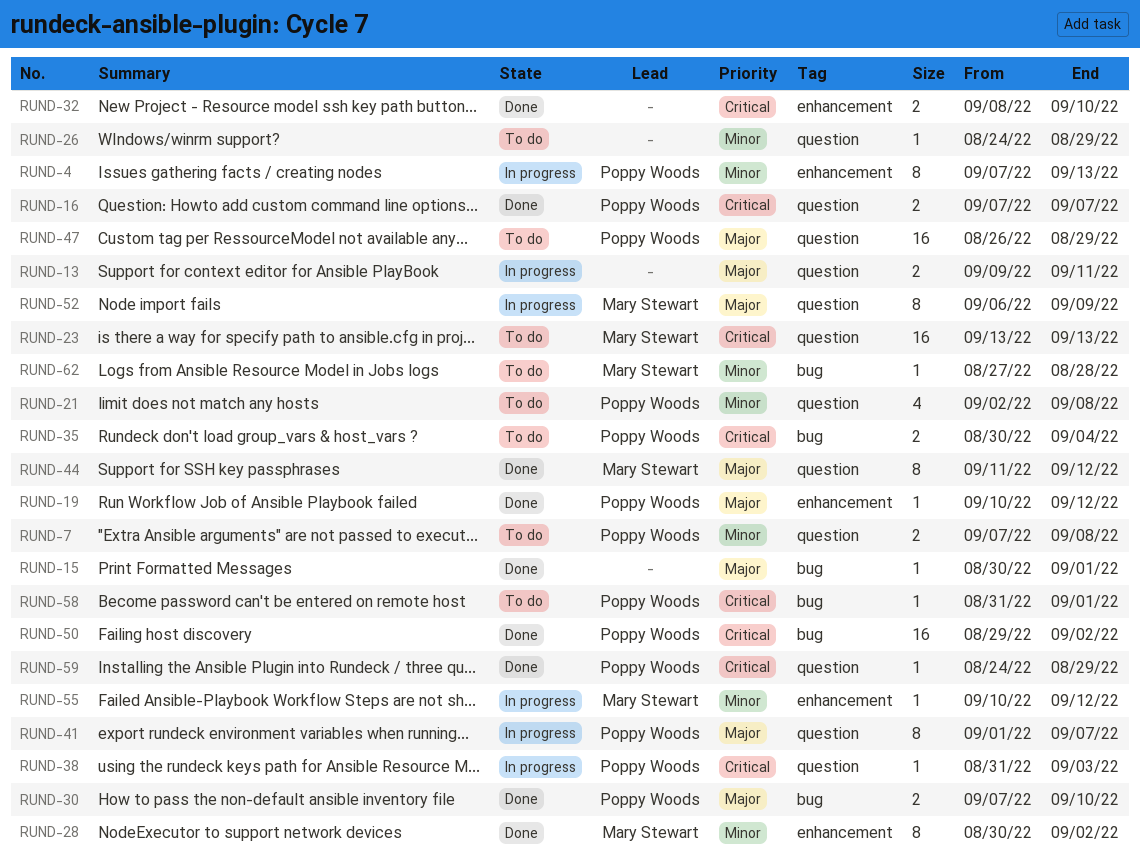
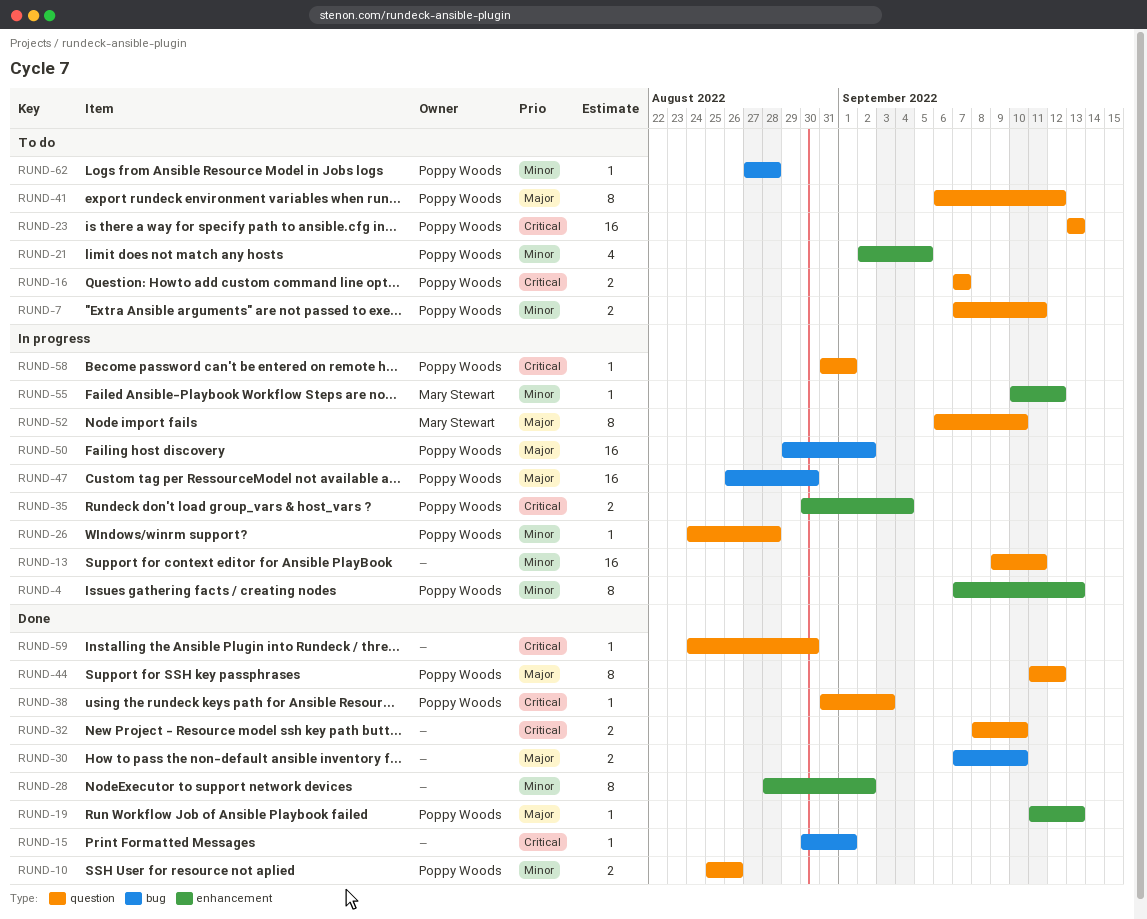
RUND-7, due: Sep 8 -> Sep 11
RUND-10: none -> present
RUND-13, priority: Major -> Minor
RUND-13, estimate: 2 -> 16
RUND-15, priority: Major -> Critical
RUND-16, status: Done -> To do
RUND-19, start: Sep 10 -> Sep 11
RUND-19, due: Sep 12 -> Sep 13
RUND-21, label: question -> enhancement
RUND-21, due: Sep 8 -> Sep 5
RUND-23, owner: Mary Stewart -> Poppy Woods
RUND-26, status: To do -> In progress
RUND-26, owner: none -> Poppy Woods
RUND-26, due: Aug 29 -> Aug 28
RUND-28, owner: Mary Stewart -> none
RUND-28, start: Aug 30 -> Aug 28
RUND-30, owner: Poppy Woods -> none
RUND-32, label: enhancement -> question
RUND-35, status: To do -> In progress
RUND-35, label: bug -> enhancement
RUND-38, status: In progress -> Done
RUND-41, status: In progress -> To do
RUND-41, start: Sep 1 -> Sep 6
RUND-41, due: Sep 7 -> Sep 12
RUND-44, owner: Mary Stewart -> Poppy Woods
RUND-47, status: To do -> In progress
RUND-47, label: question -> bug
RUND-47, due: Aug 29 -> Aug 30
RUND-50, status: Done -> In progress
RUND-50, priority: Critical -> Major
RUND-52, due: Sep 9 -> Sep 10
RUND-58, status: To do -> In progress
RUND-58, label: bug -> question
RUND-59, owner: Poppy Woods -> none
RUND-59, due: Aug 29 -> Aug 30
RUND-62, owner: Mary Stewart -> Poppy Woods

